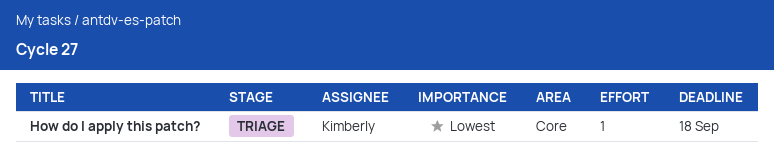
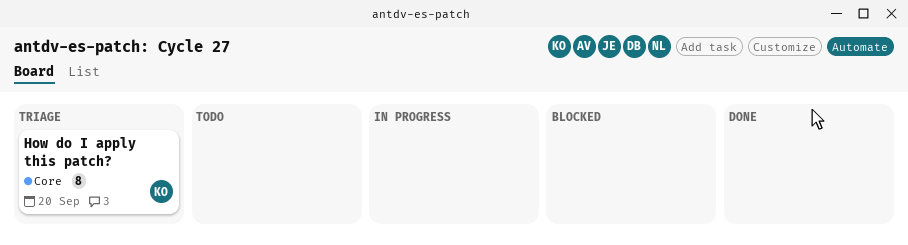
How do I apply this patch?, estimate: 1 -> 8
How do I apply this patch?, due: Sep 18 -> Sep 20

